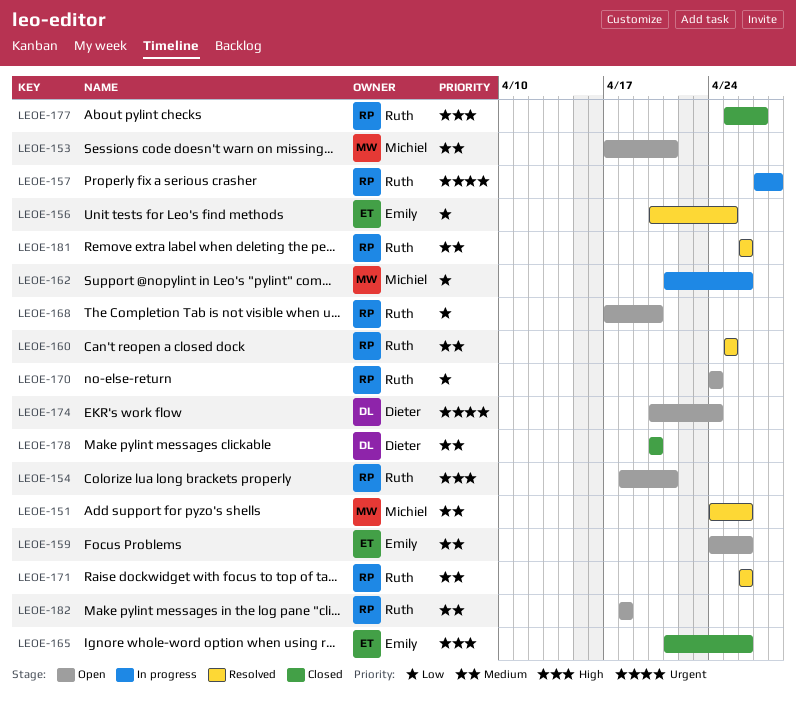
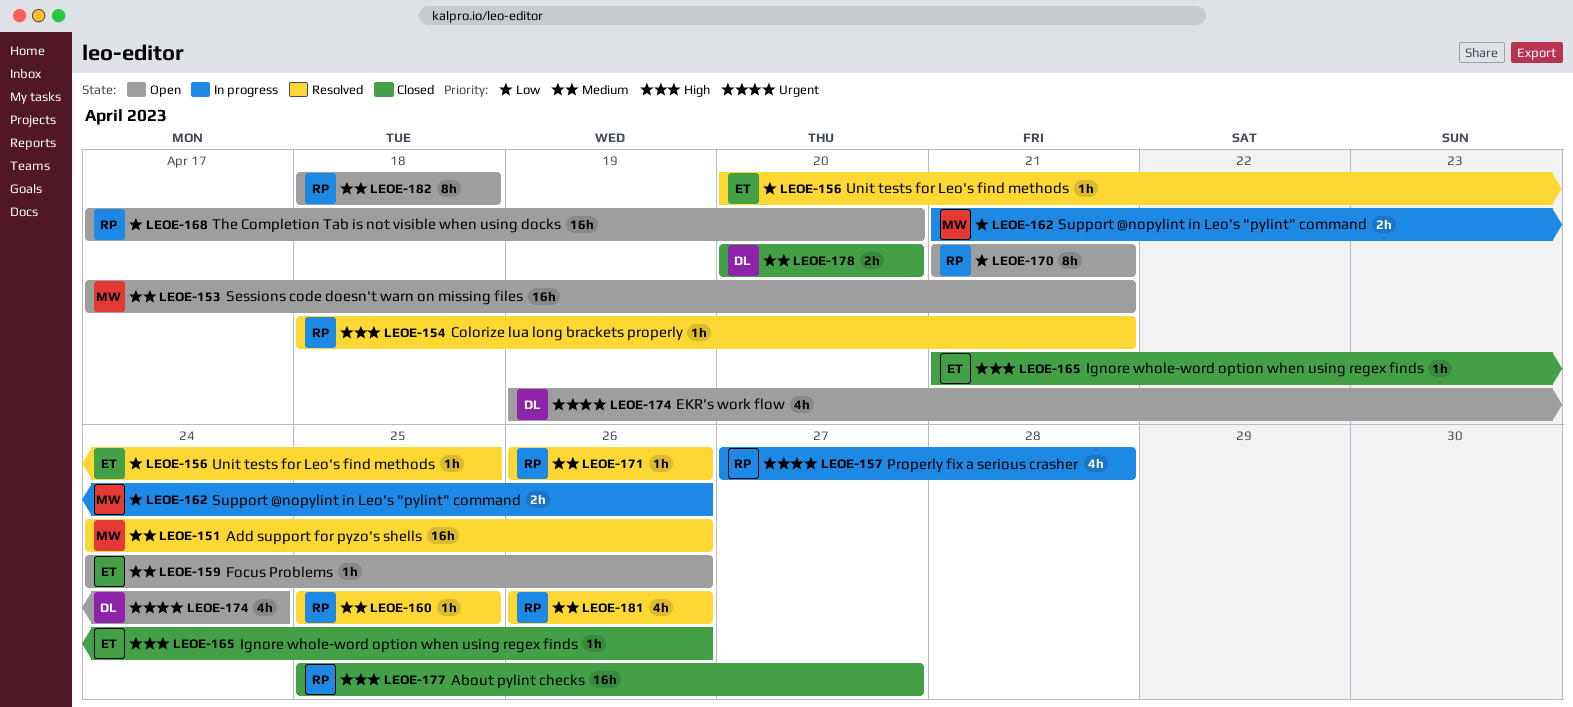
LEOE-154, status: Open -> Resolved
LEOE-170, start: Apr 24 -> Apr 21
LEOE-170, due: Apr 24 -> Apr 21
LEOE-174, start: Apr 20 -> Apr 19

